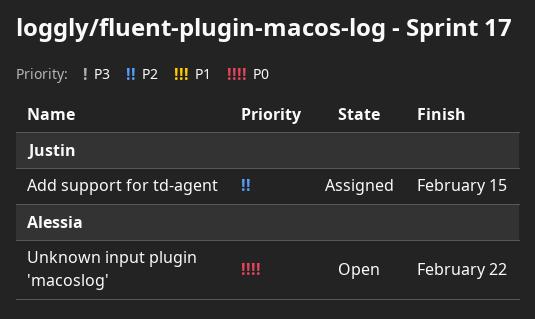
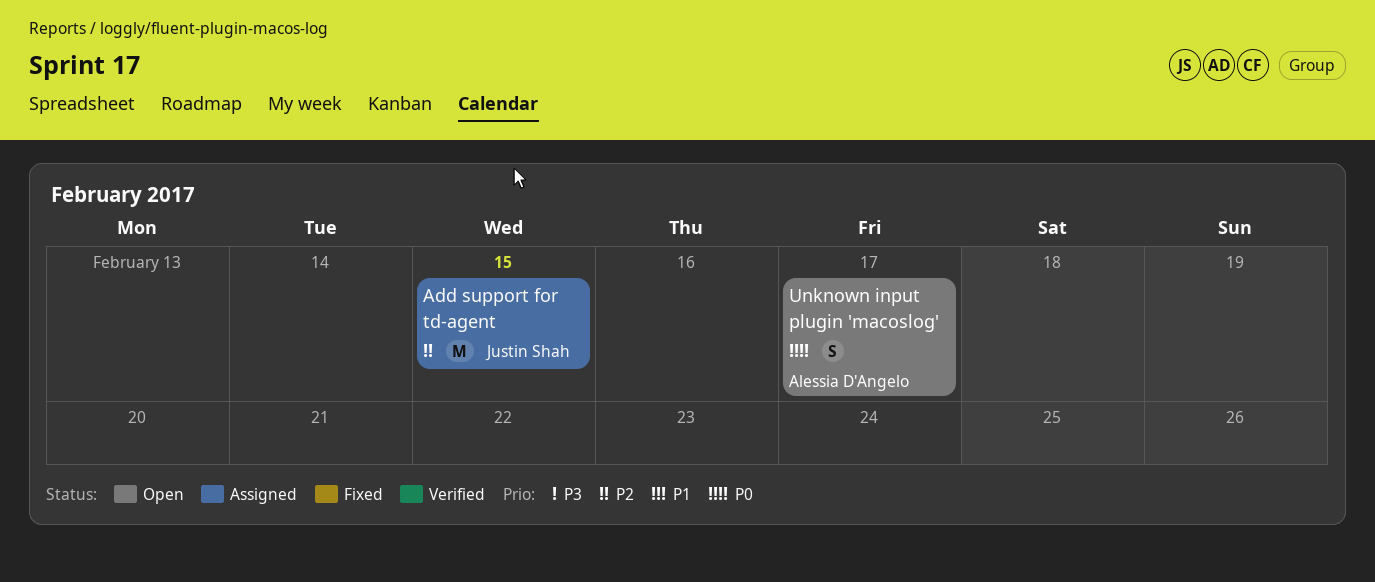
Unknown input plugin 'macoslog', due: Feb 22 -> Feb 17

